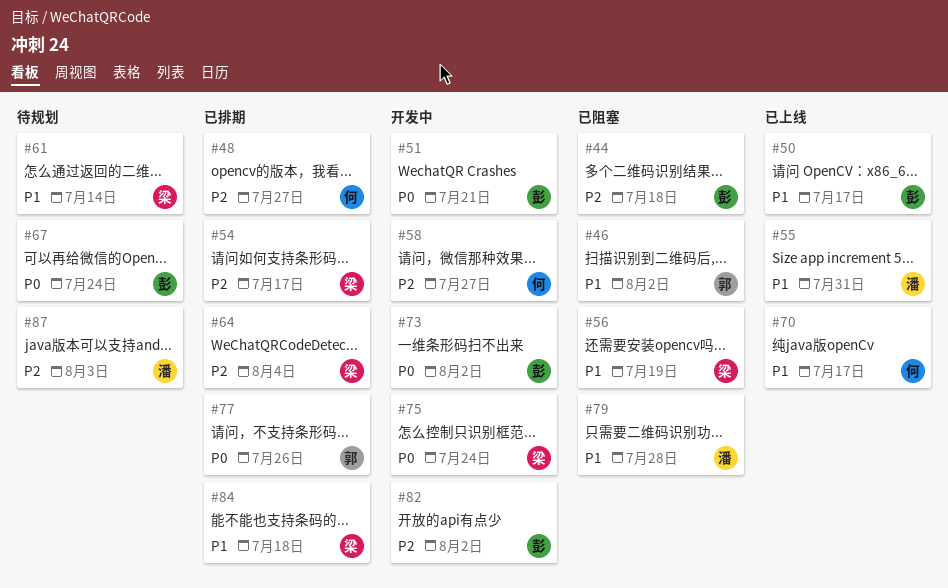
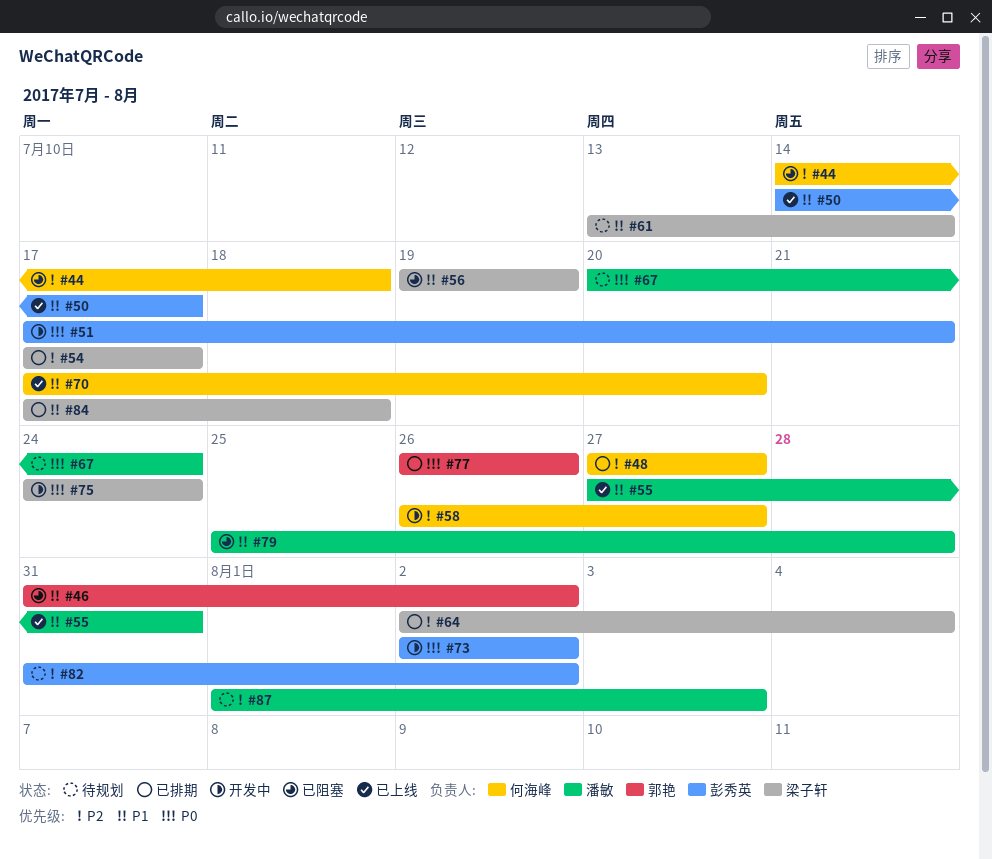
#44, owner: 彭秀英 -> 何海峰
#67, owner: 彭秀英 -> 潘敏
#70, due: Jul 17 -> Jul 20
#82, status: 开发中 -> 待规划

